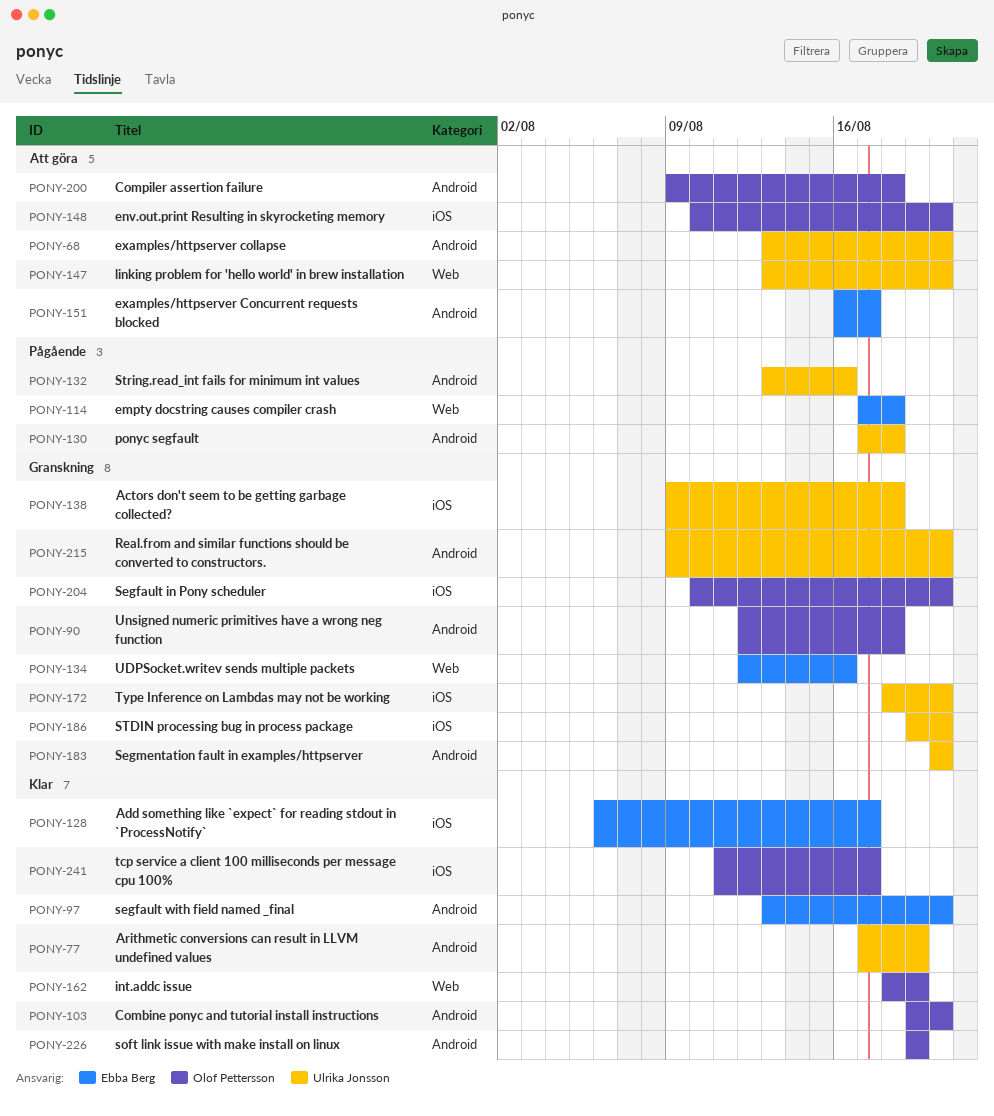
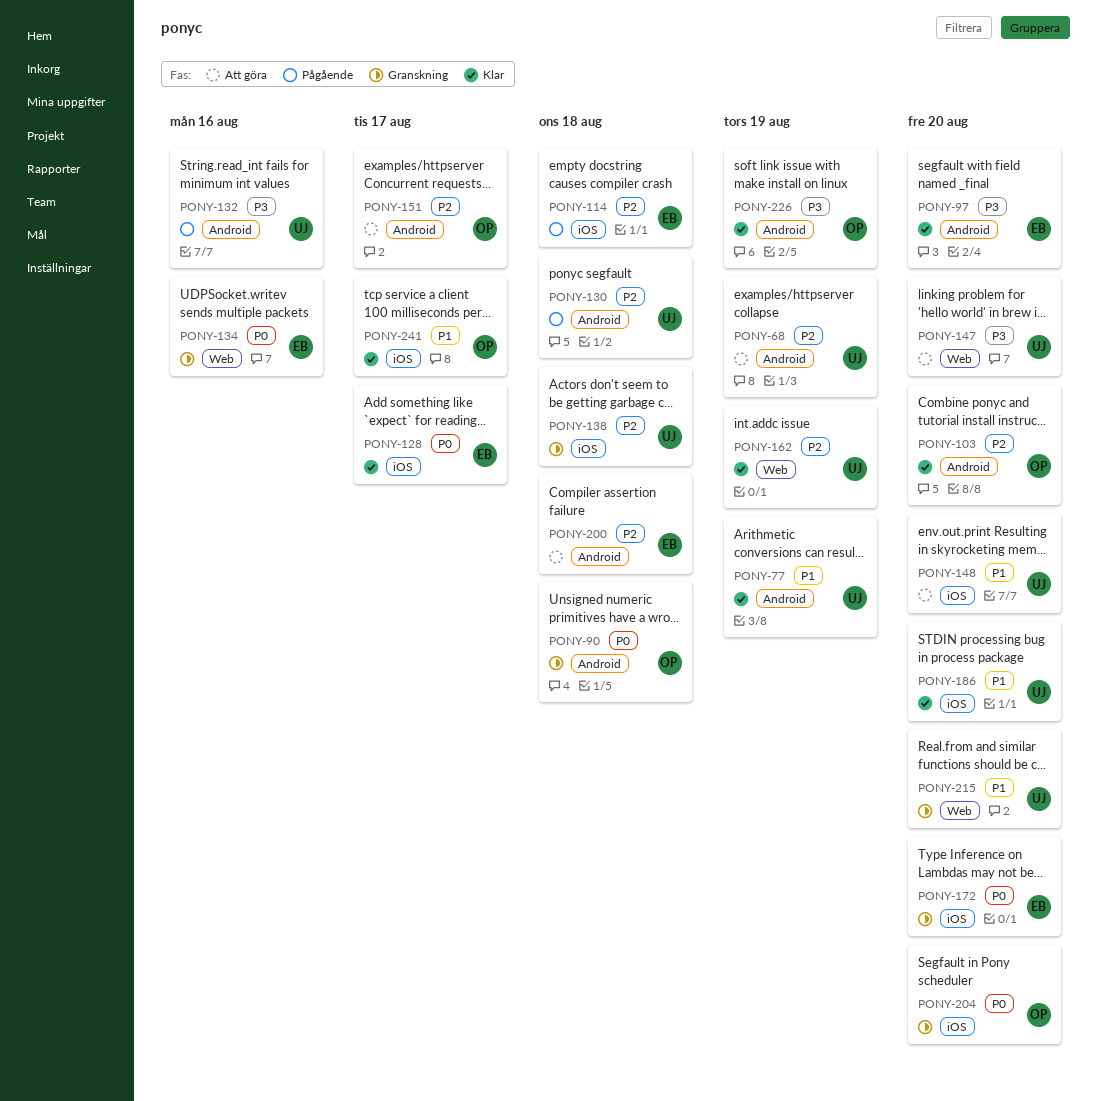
PONY-68, due: Aug 20 -> Aug 19
PONY-114, label: Web -> iOS
PONY-148, owner: Olof Pettersson -> Ulrika Jonsson
PONY-151, owner: Ebba Berg -> Olof Pettersson
PONY-162, owner: Olof Pettersson -> Ulrika Jonsson
PONY-172, owner: Ulrika Jonsson -> Ebba Berg
PONY-183: present -> none
PONY-186, status: Granskning -> Klar
PONY-200, owner: Olof Pettersson -> Ebba Berg
PONY-215, label: Android -> Web

